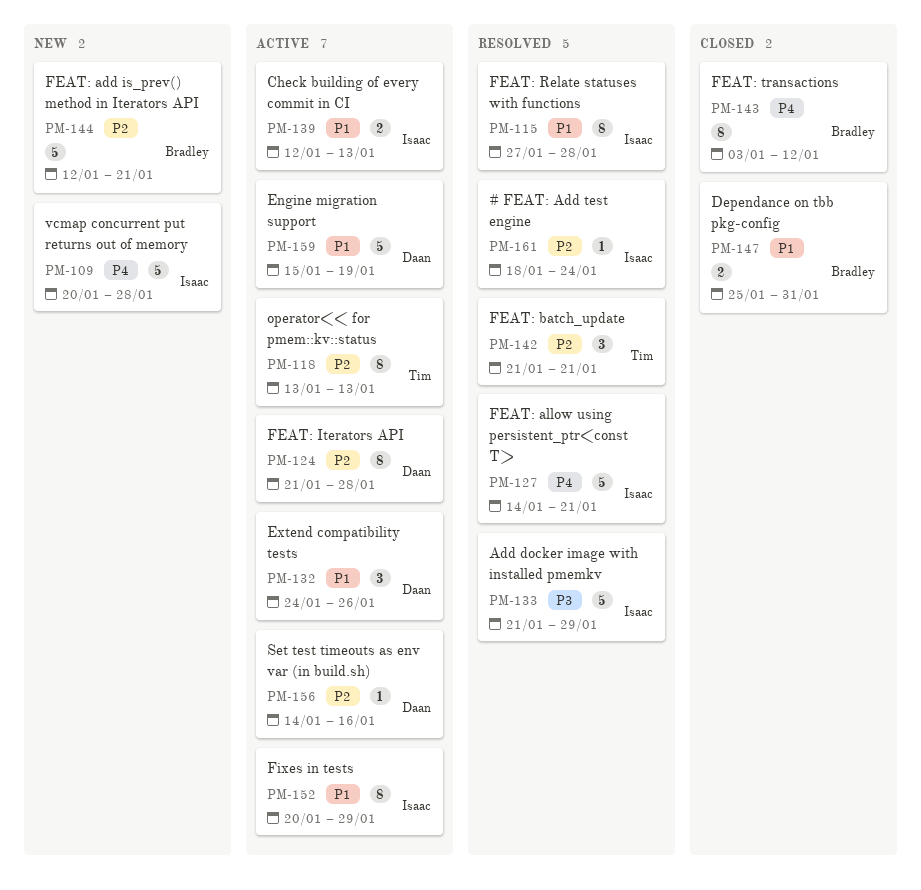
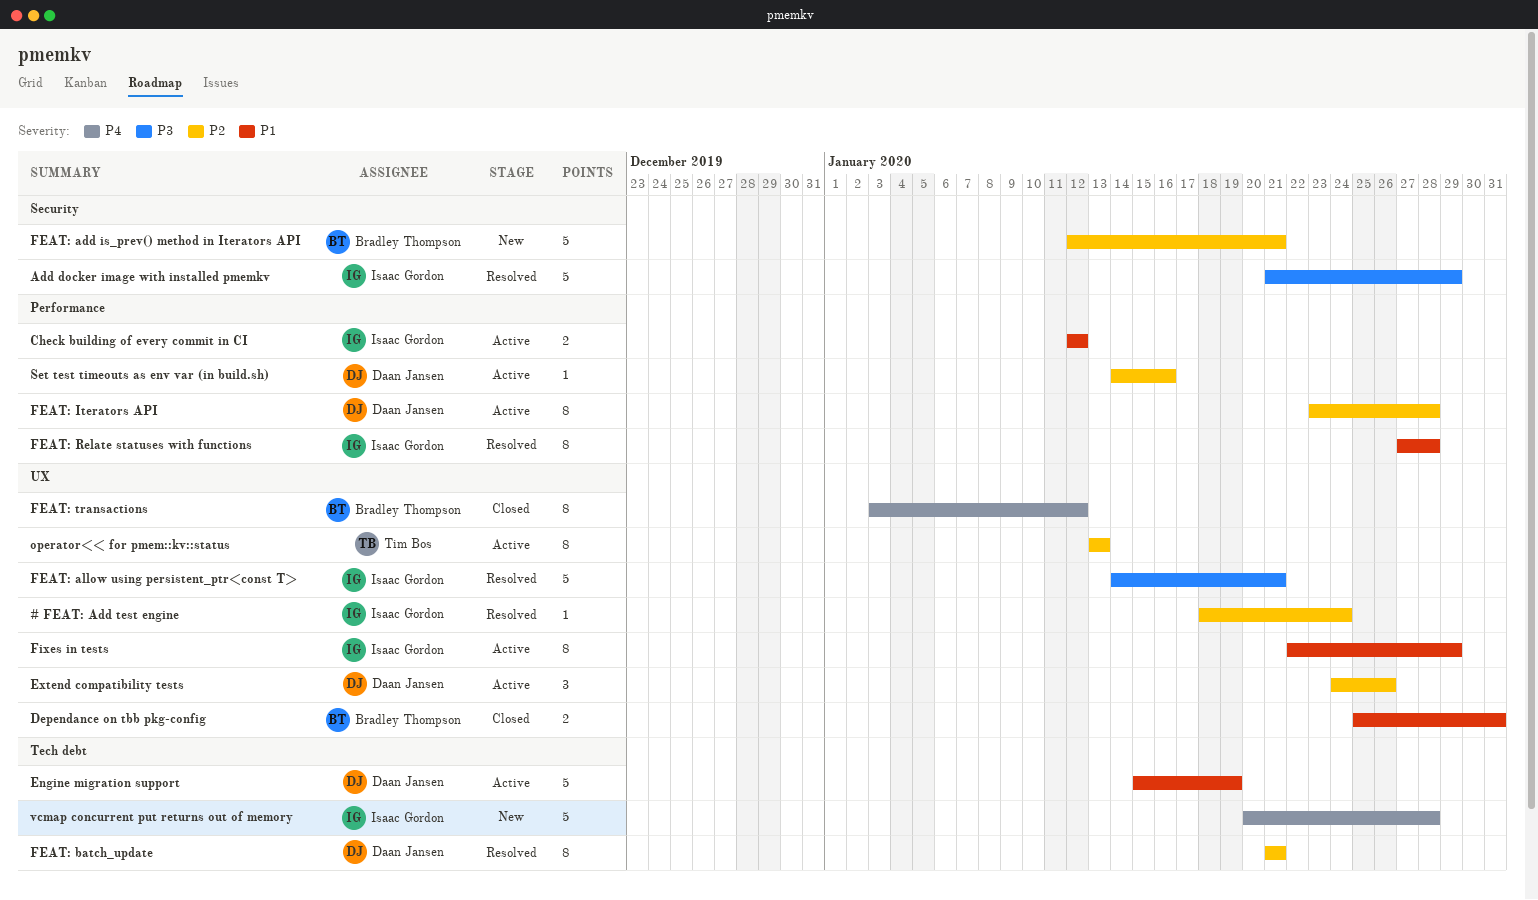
Check building of every commit in CI, due: Jan 13 -> Jan 12
Extend compatibility tests, priority: P1 -> P2
FEAT: allow using persistent_ptr<const T>, priority: P4 -> P3
FEAT: batch_update, owner: Tim Bos -> Daan Jansen
FEAT: batch_update, estimate: 3 -> 8
FEAT: Iterators API, start: Jan 21 -> Jan 23
Fixes in tests, start: Jan 20 -> Jan 22

